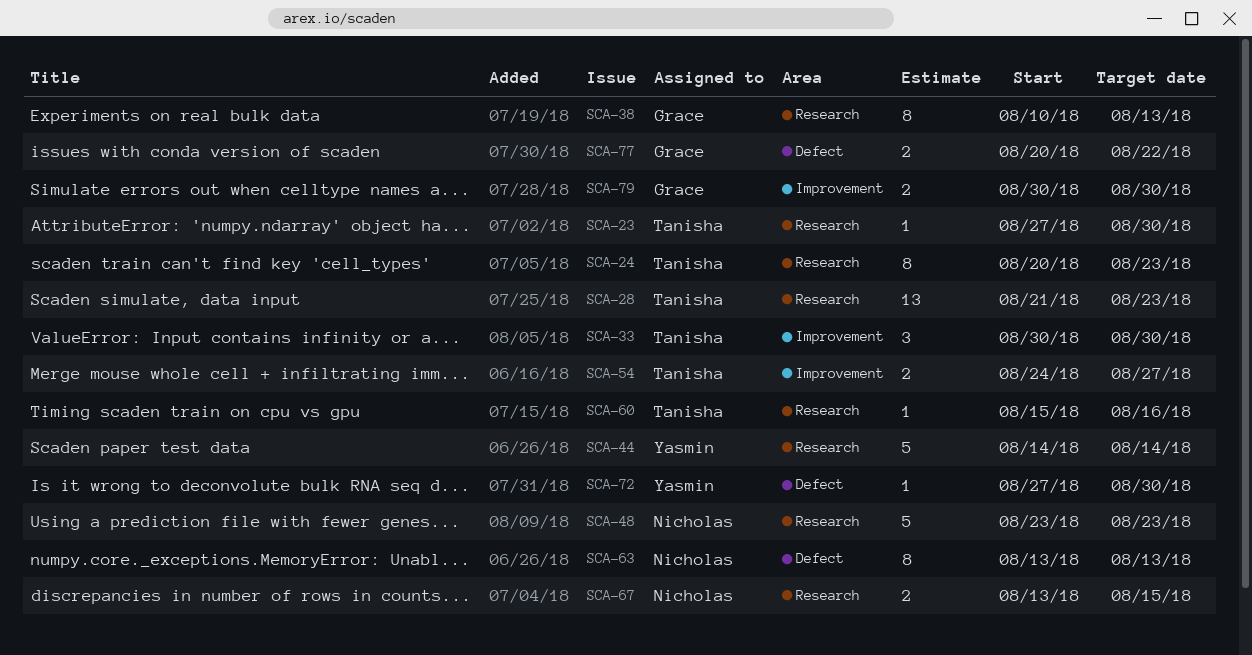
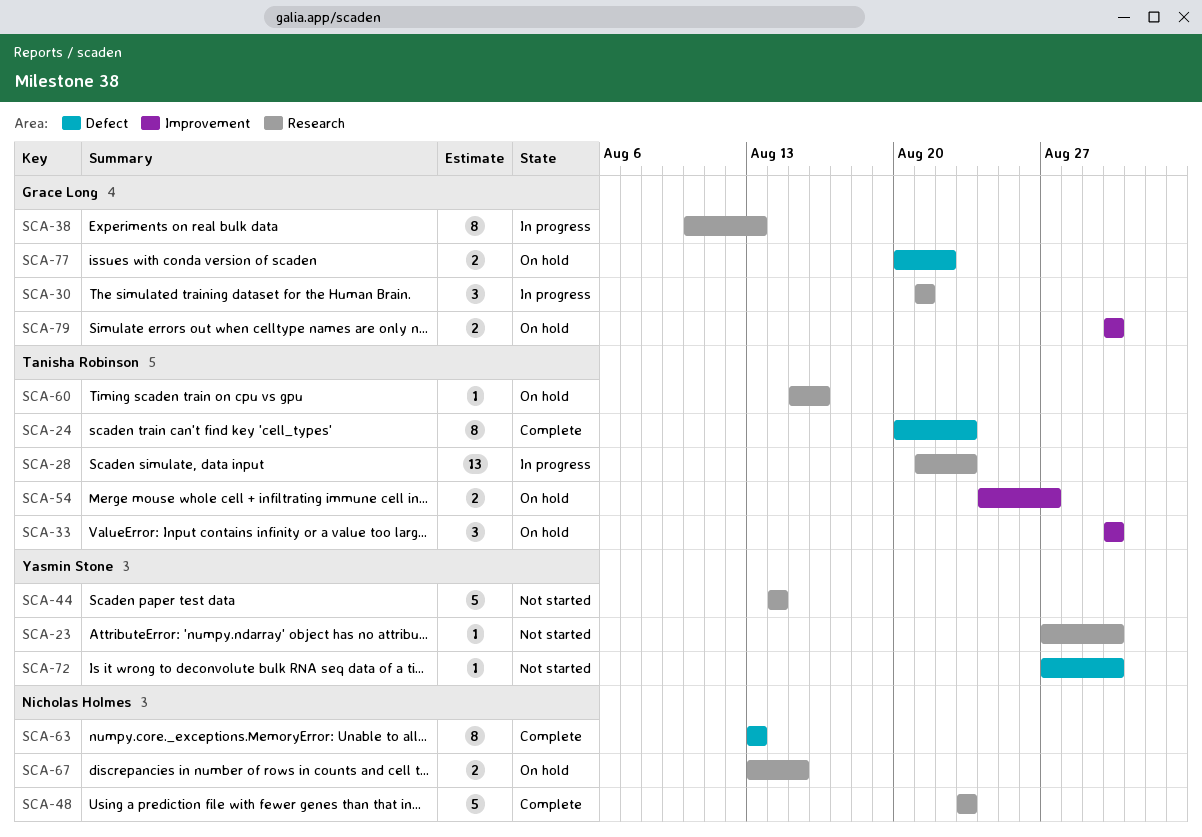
SCA-23, owner: Tanisha Robinson -> Yasmin Stone
SCA-24, label: Research -> Defect
SCA-30: none -> present

